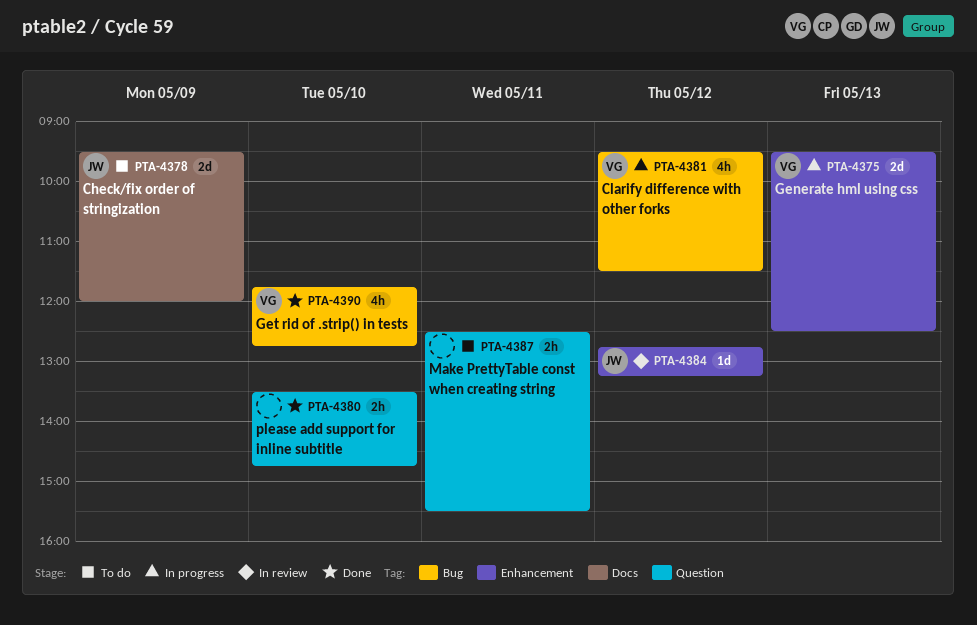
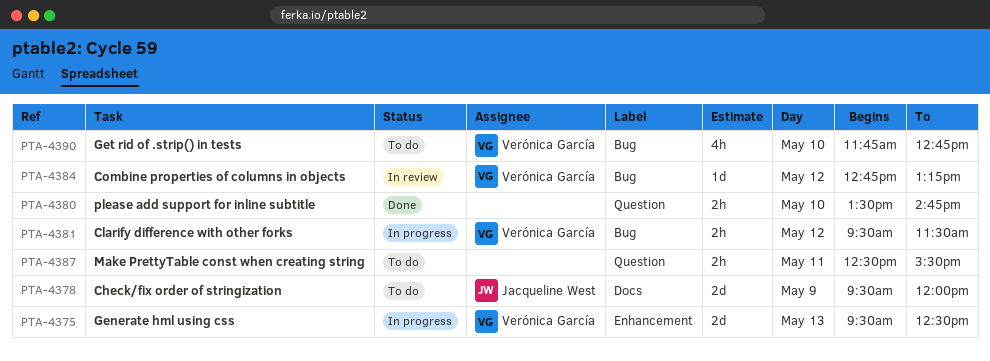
PTA-4381, estimate: 4h -> 2h
PTA-4384, owner: Jacqueline West -> Verónica García
PTA-4384, label: Enhancement -> Bug
PTA-4390, status: Done -> To do

